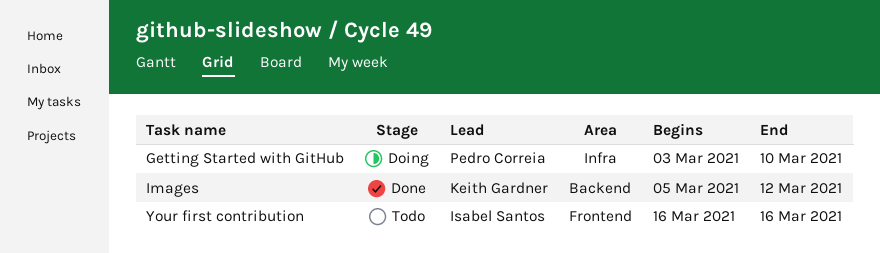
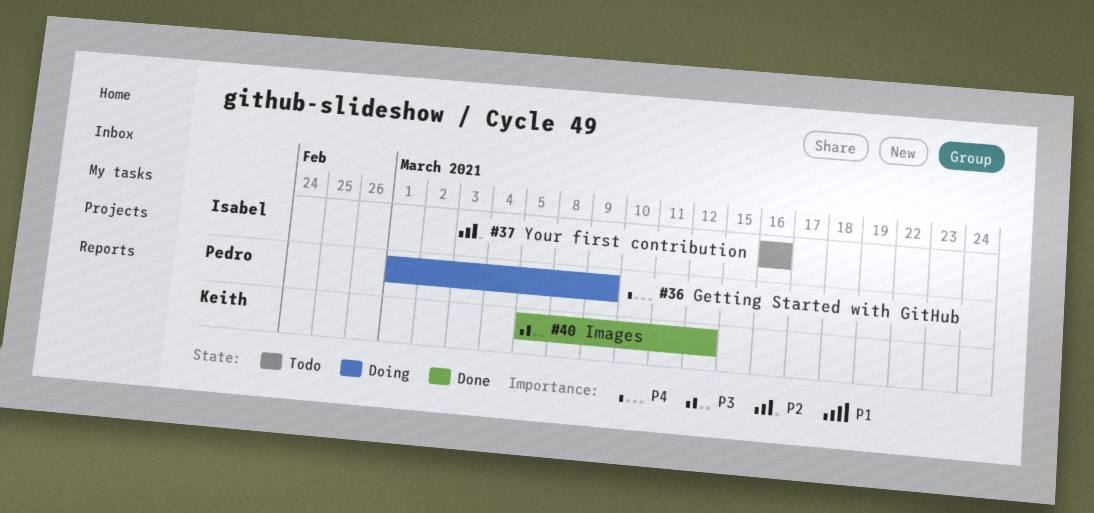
Getting Started with GitHub, start: Mar 3 -> Mar 1
Getting Started with GitHub, due: Mar 10 -> Mar 9

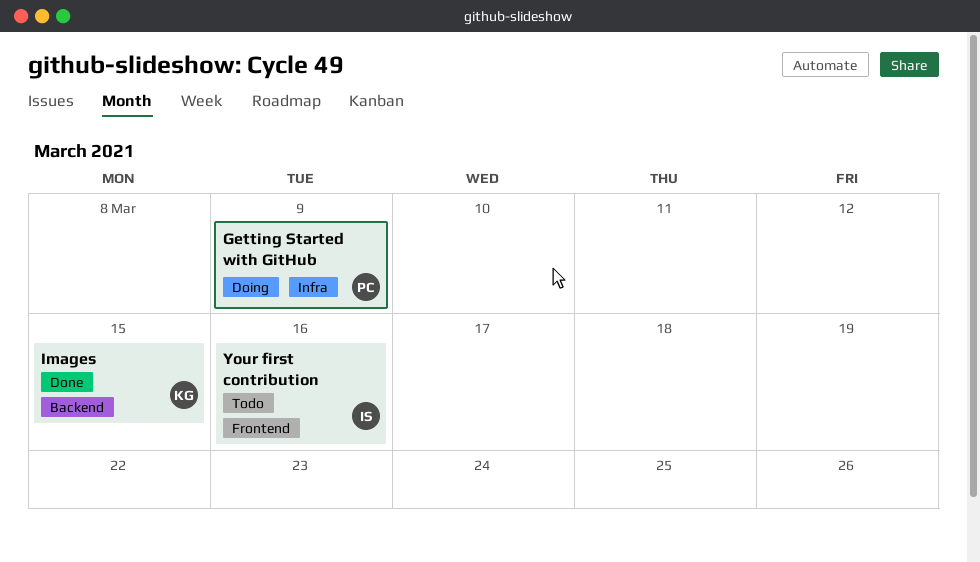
Images, due: Mar 12 -> Mar 15

